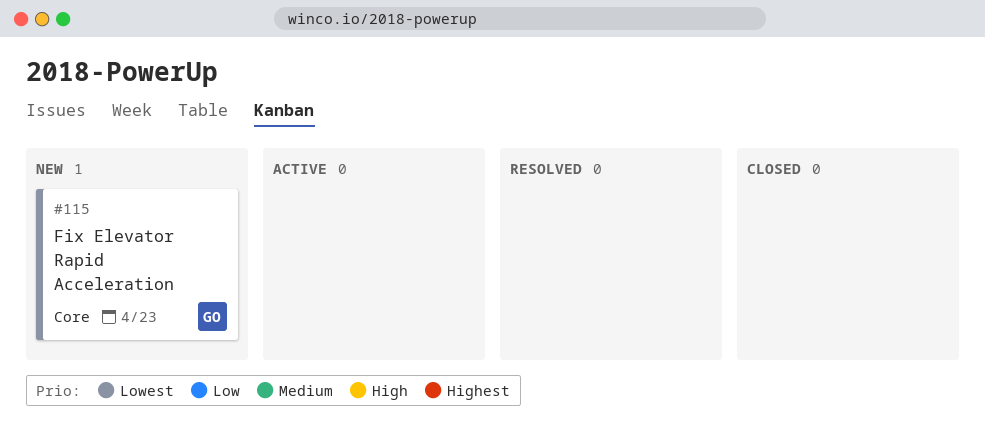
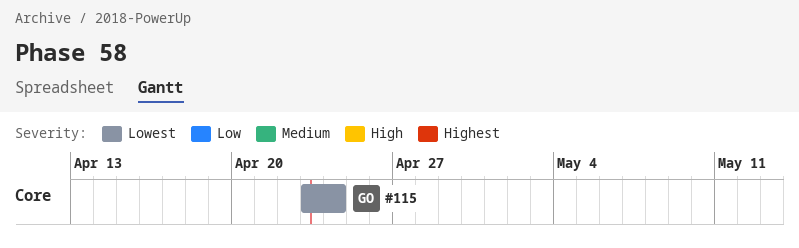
#115, due: Apr 23 -> Apr 24

